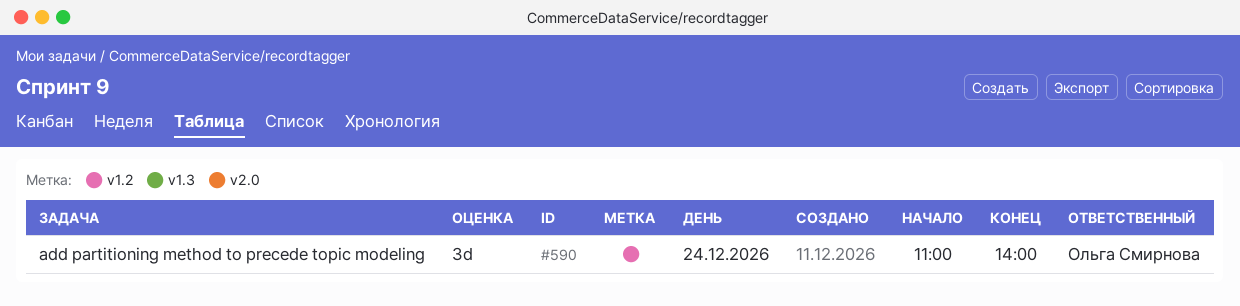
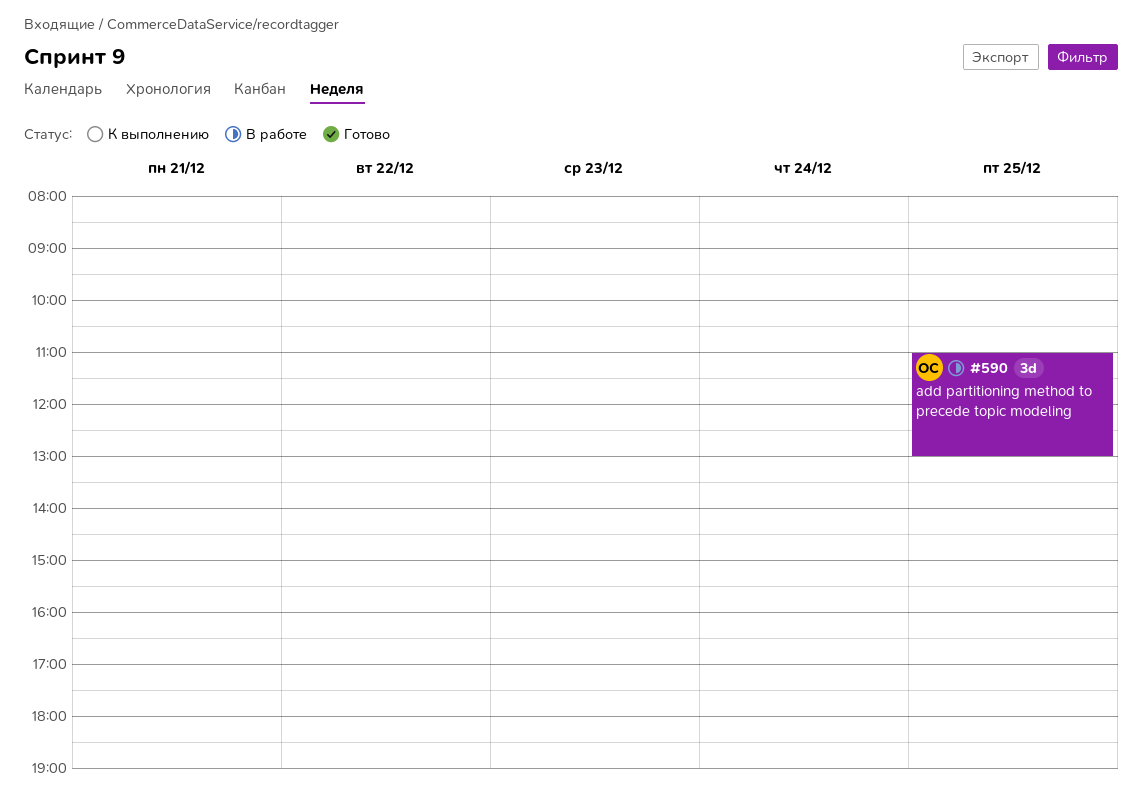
#590, day: Dec 24 -> Dec 25
#590, ends: 14:00 -> 13:00

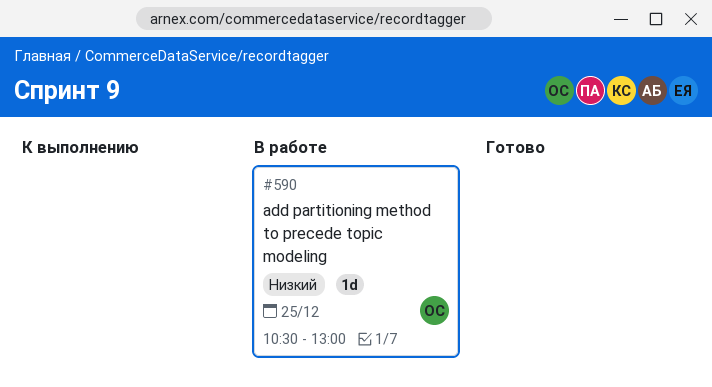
#590, estimate: 3d -> 1d
#590, begins: 11:00 -> 10:30

